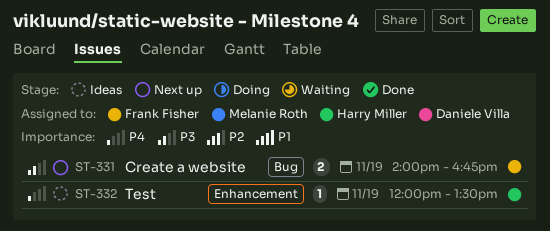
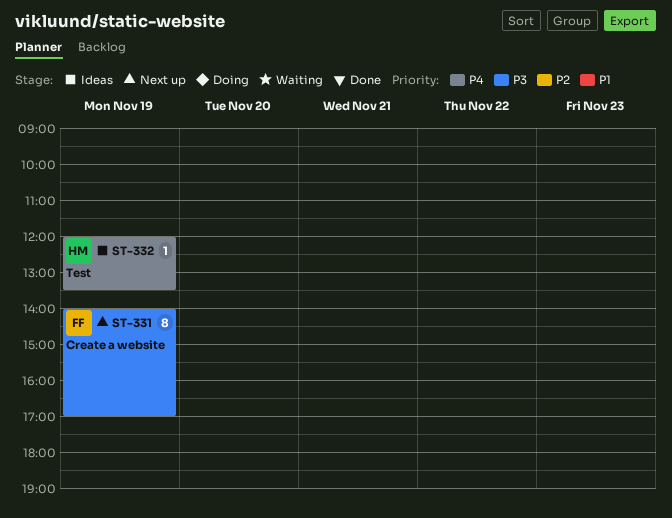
ST-331, estimate: 2 -> 8
ST-331, ends: 16:45 -> 17:00

